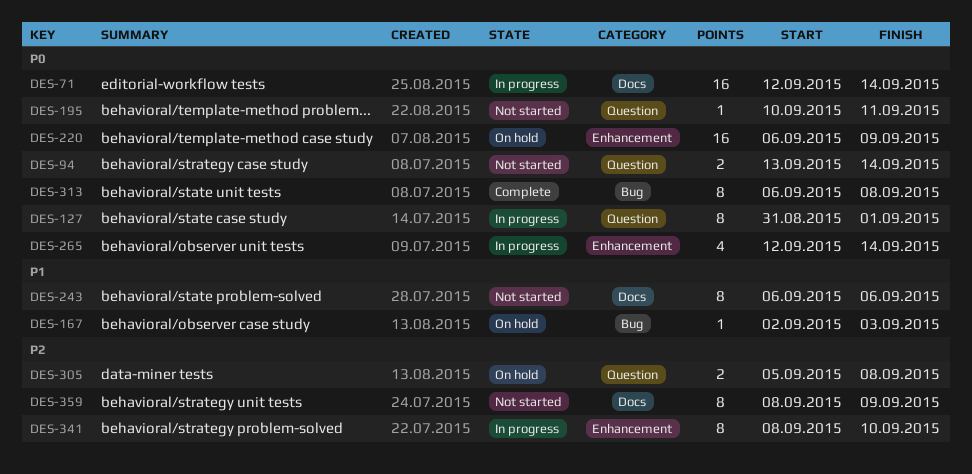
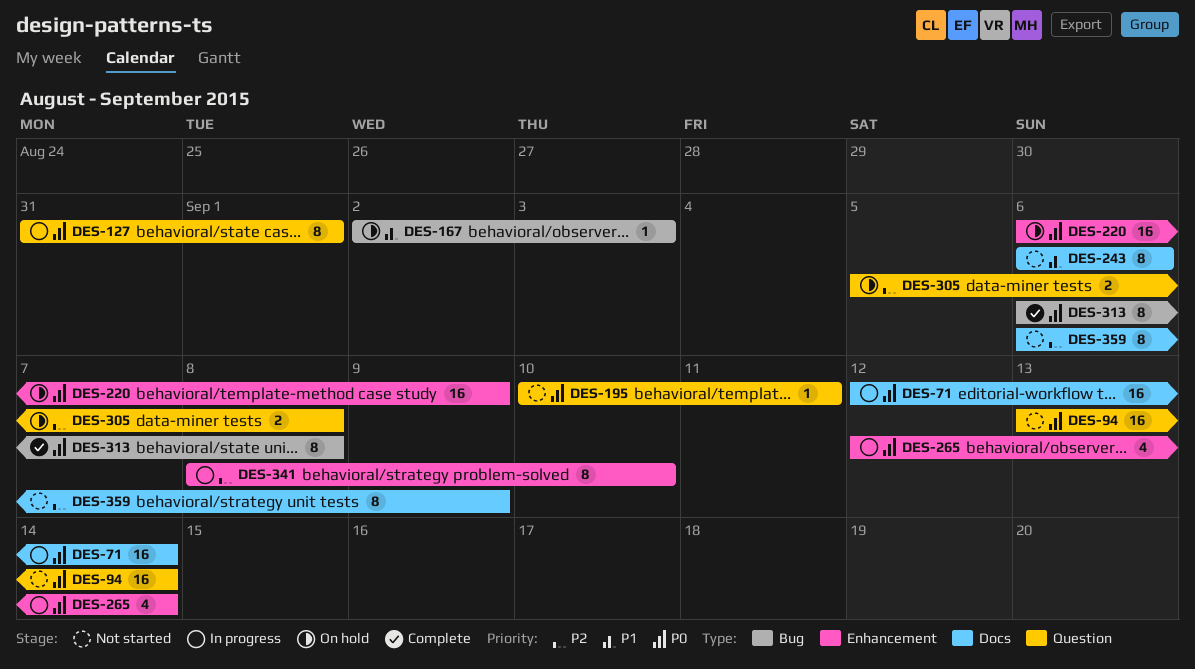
DES-94, estimate: 2 -> 16
DES-359, start: Sep 8 -> Sep 6

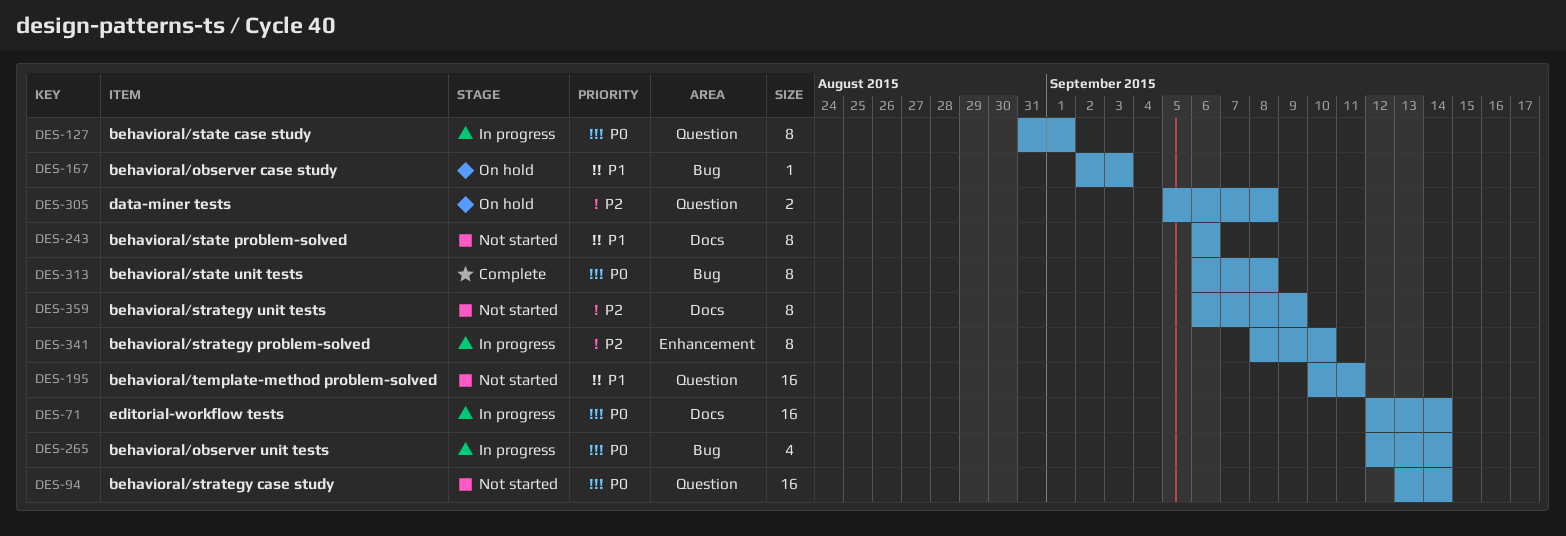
DES-195, priority: P0 -> P1
DES-195, estimate: 1 -> 16
DES-220: present -> none
DES-265, label: Enhancement -> Bug

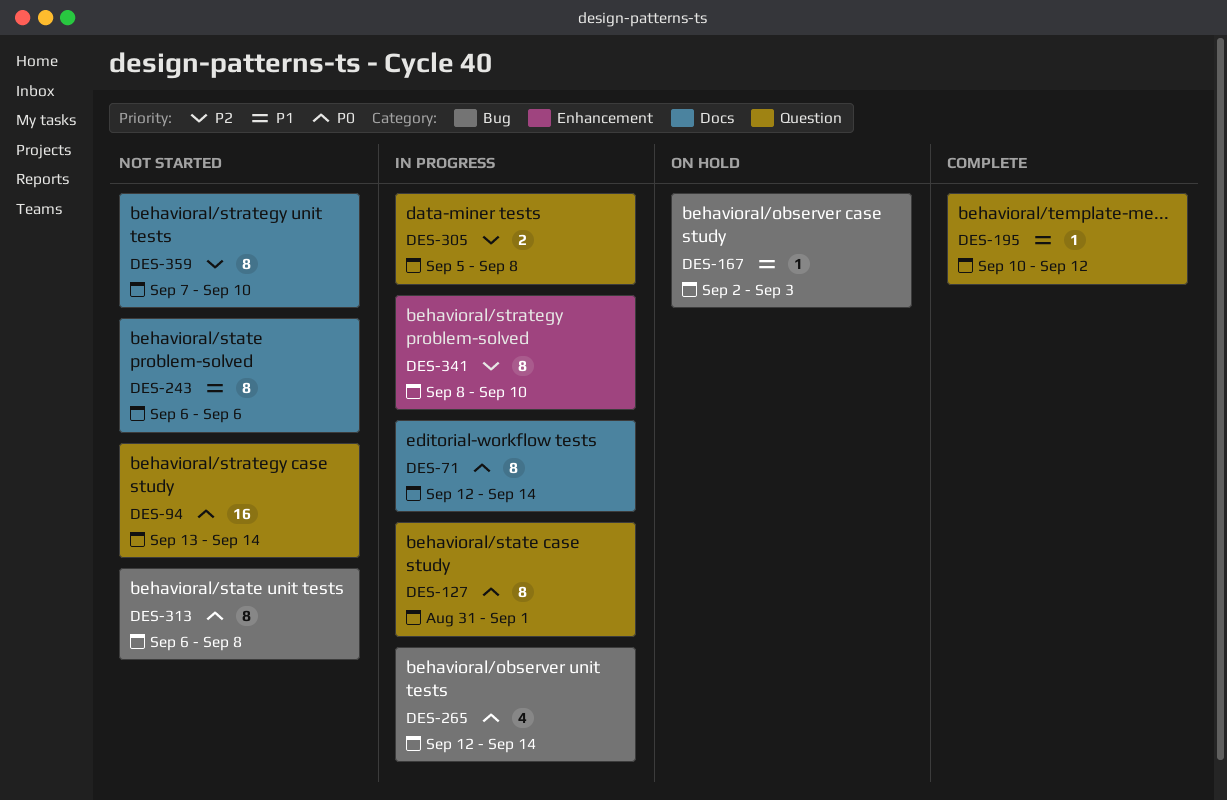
DES-71, estimate: 16 -> 8
DES-195, status: Not started -> Complete
DES-195, estimate: 16 -> 1
DES-195, due: Sep 11 -> Sep 12
DES-305, status: On hold -> In progress
DES-313, status: Complete -> Not started
DES-359, start: Sep 6 -> Sep 7
DES-359, due: Sep 9 -> Sep 10

